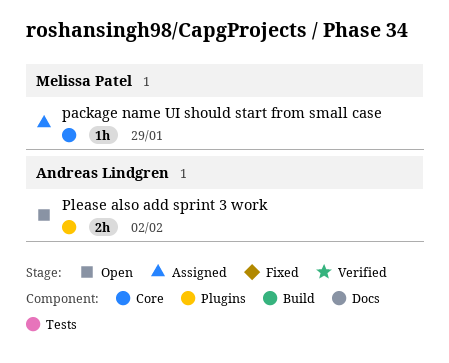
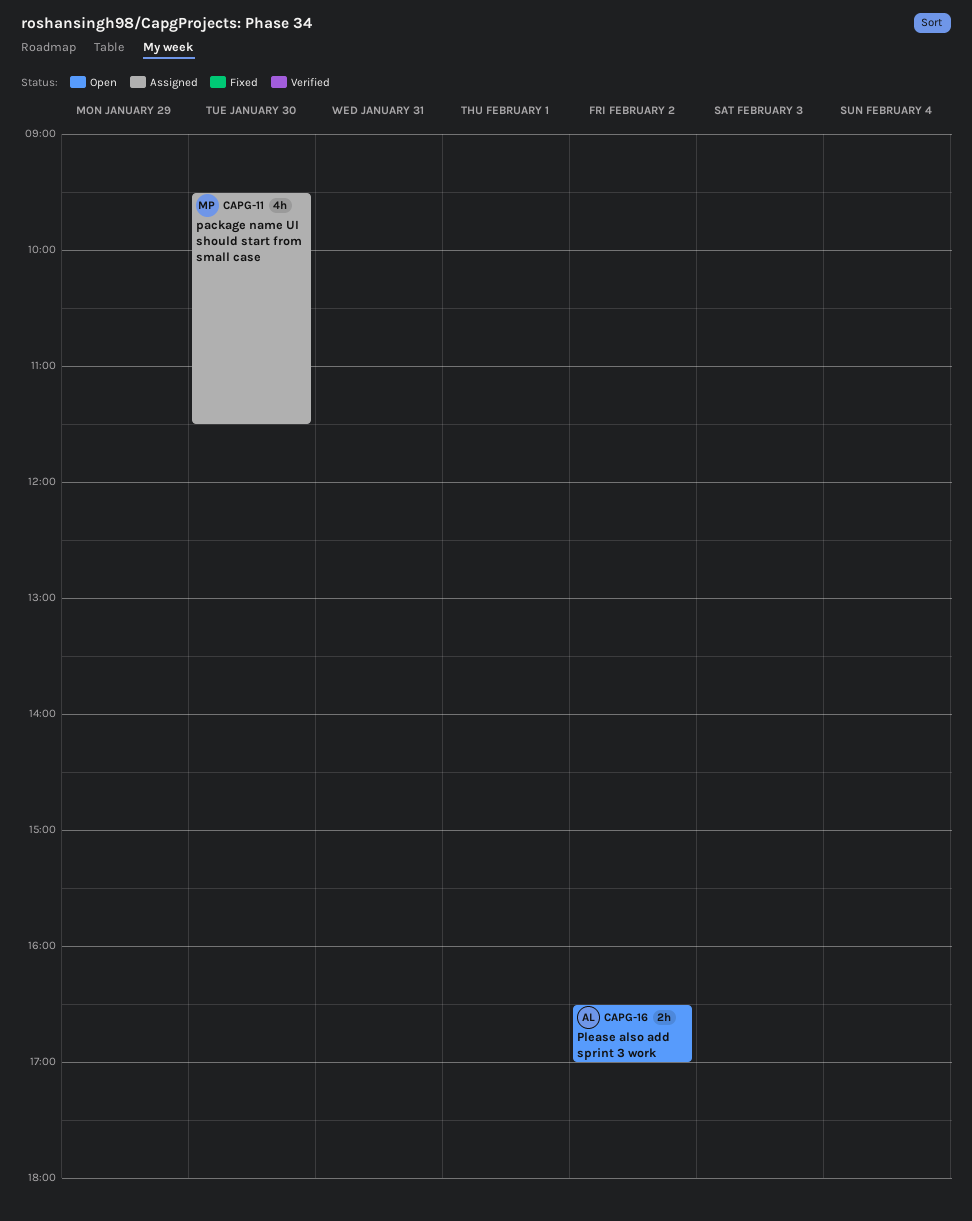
package name UI should start from small case, estimate: 1h -> 4h
package name UI should start from small case, day: Jan 29 -> Jan 30

